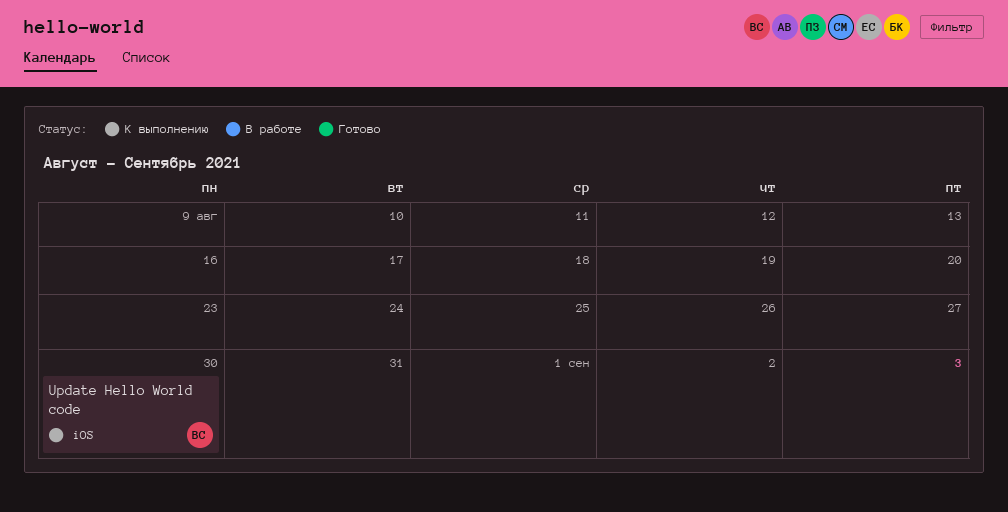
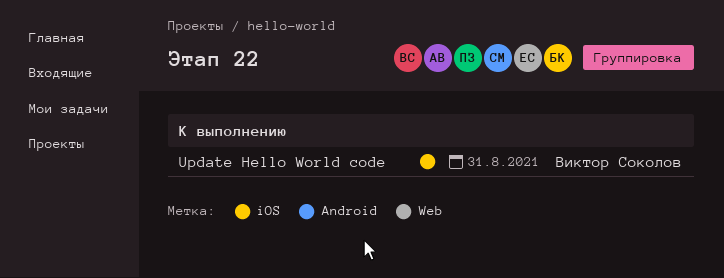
Update Hello World code, due: Aug 30 -> Aug 31

